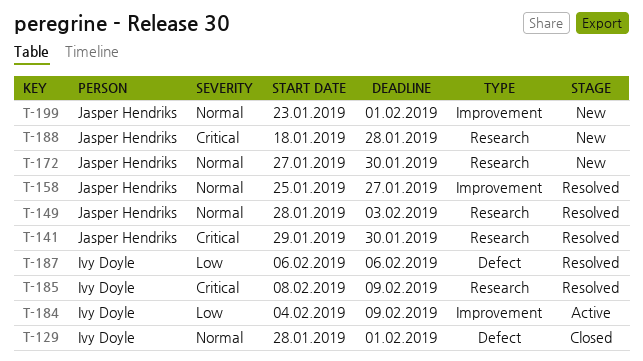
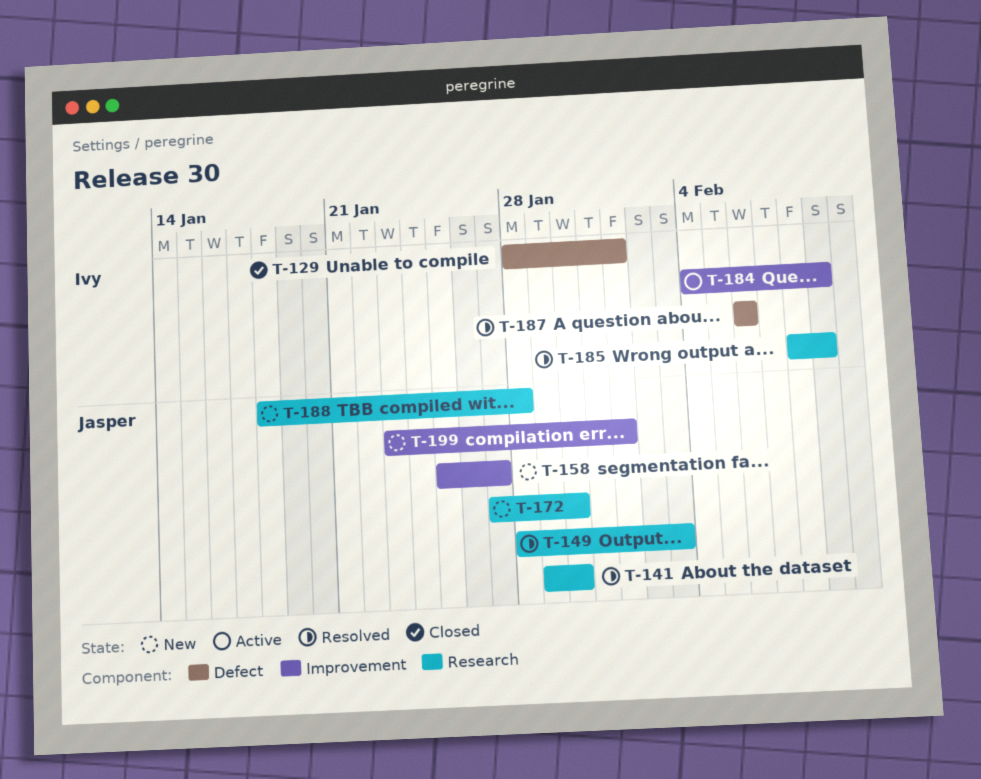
T-158, status: Resolved -> New

